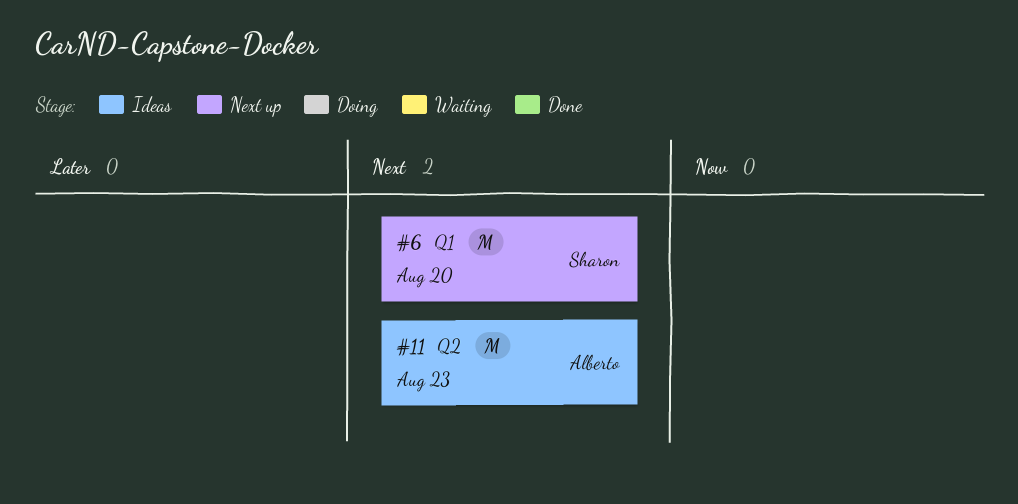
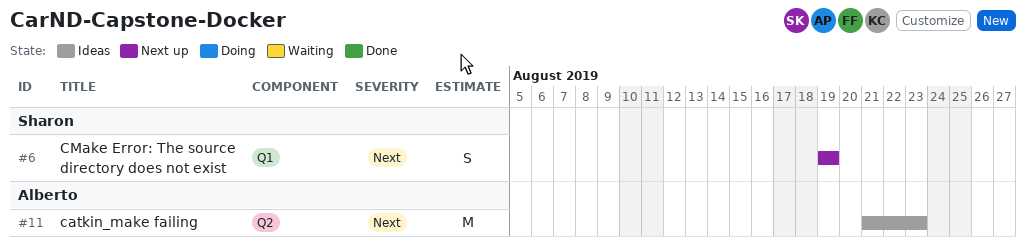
#6, estimate: M -> S
#6, due: Aug 20 -> Aug 19

